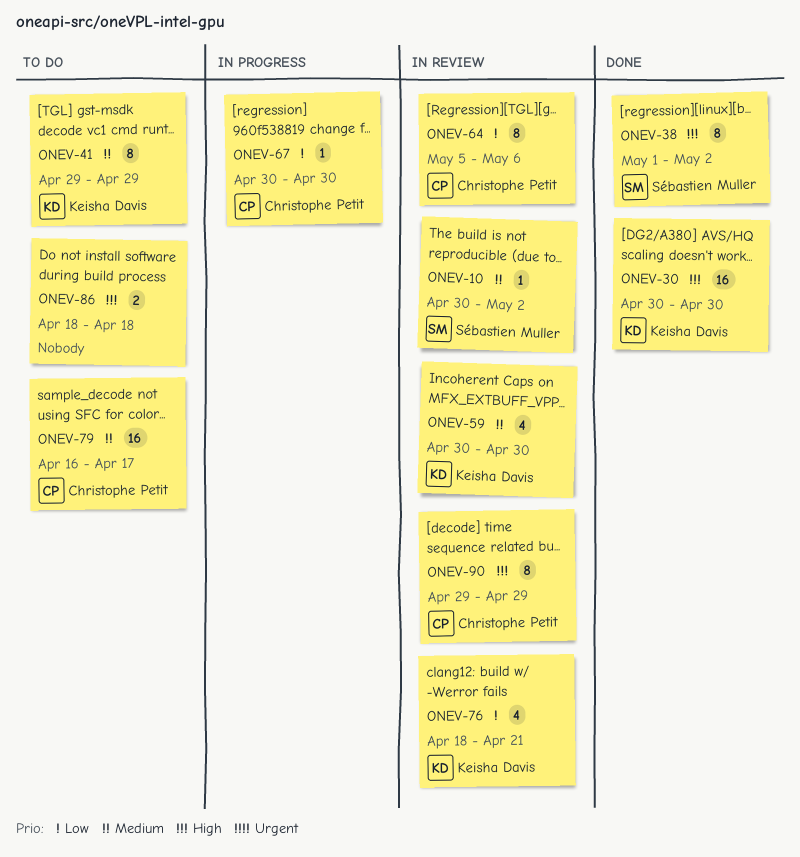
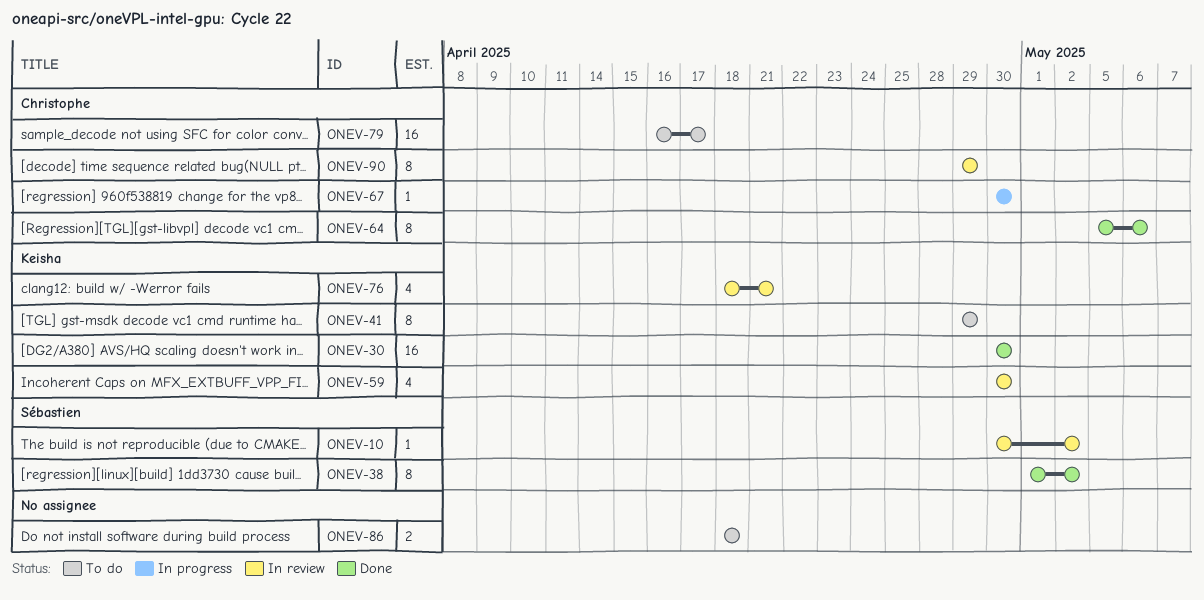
ONEV-64, status: In review -> Done

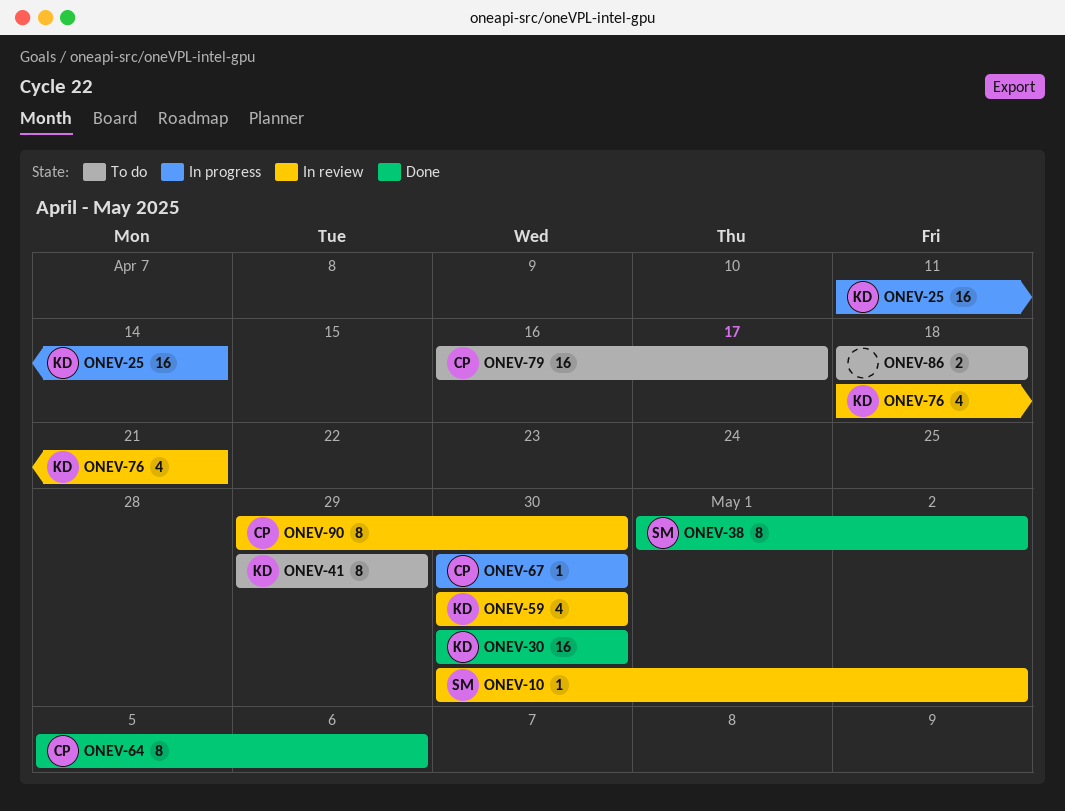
ONEV-25: none -> present
ONEV-90, due: Apr 29 -> Apr 30

